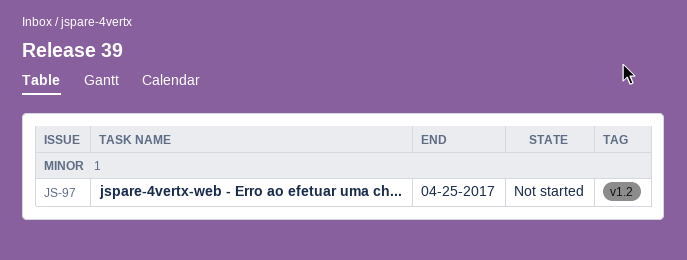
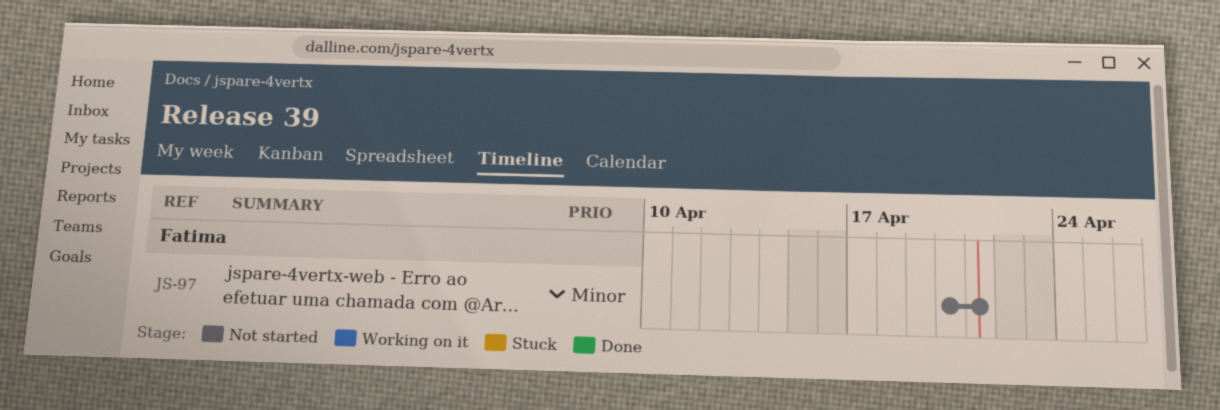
JS-97, due: Apr 25 -> Apr 21

